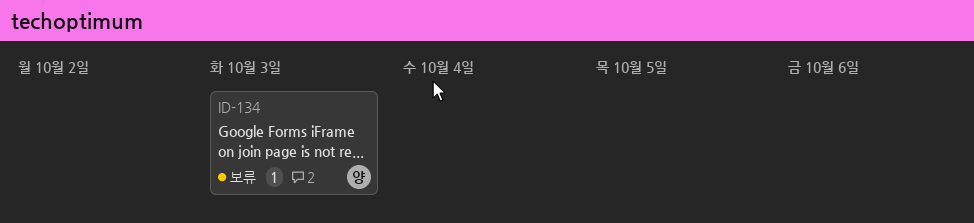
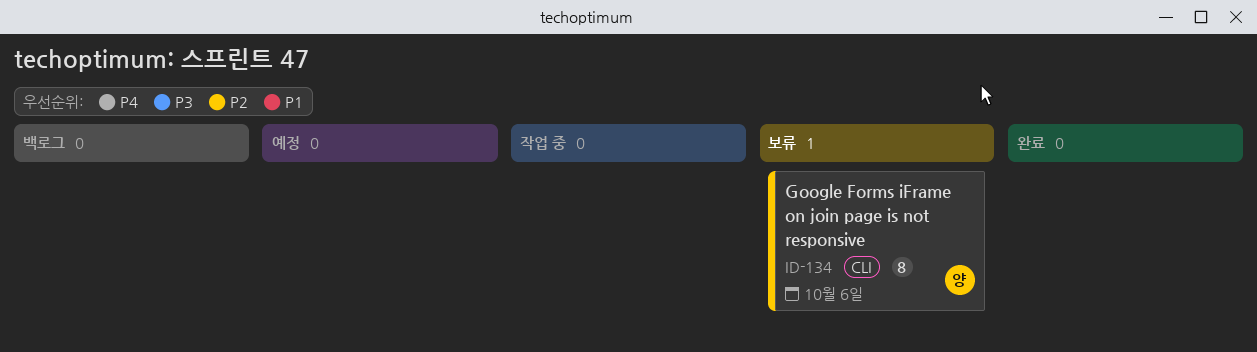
ID-134, estimate: 1 -> 8
ID-134, due: Oct 3 -> Oct 6

